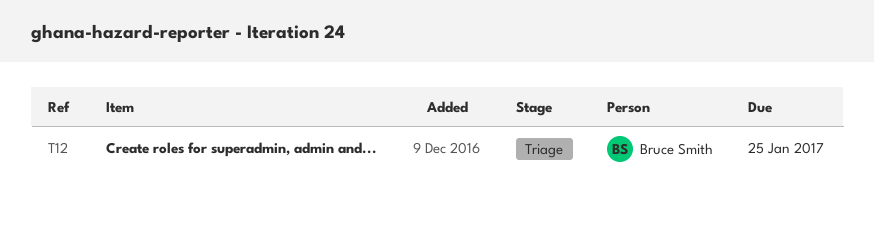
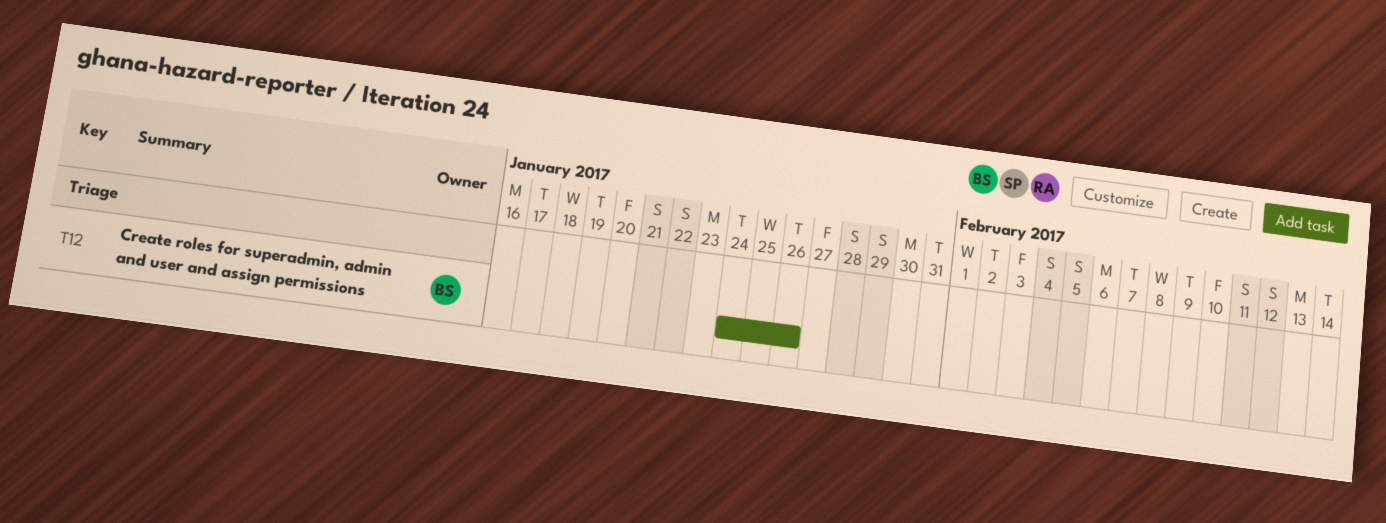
T12, due: Jan 25 -> Jan 26

